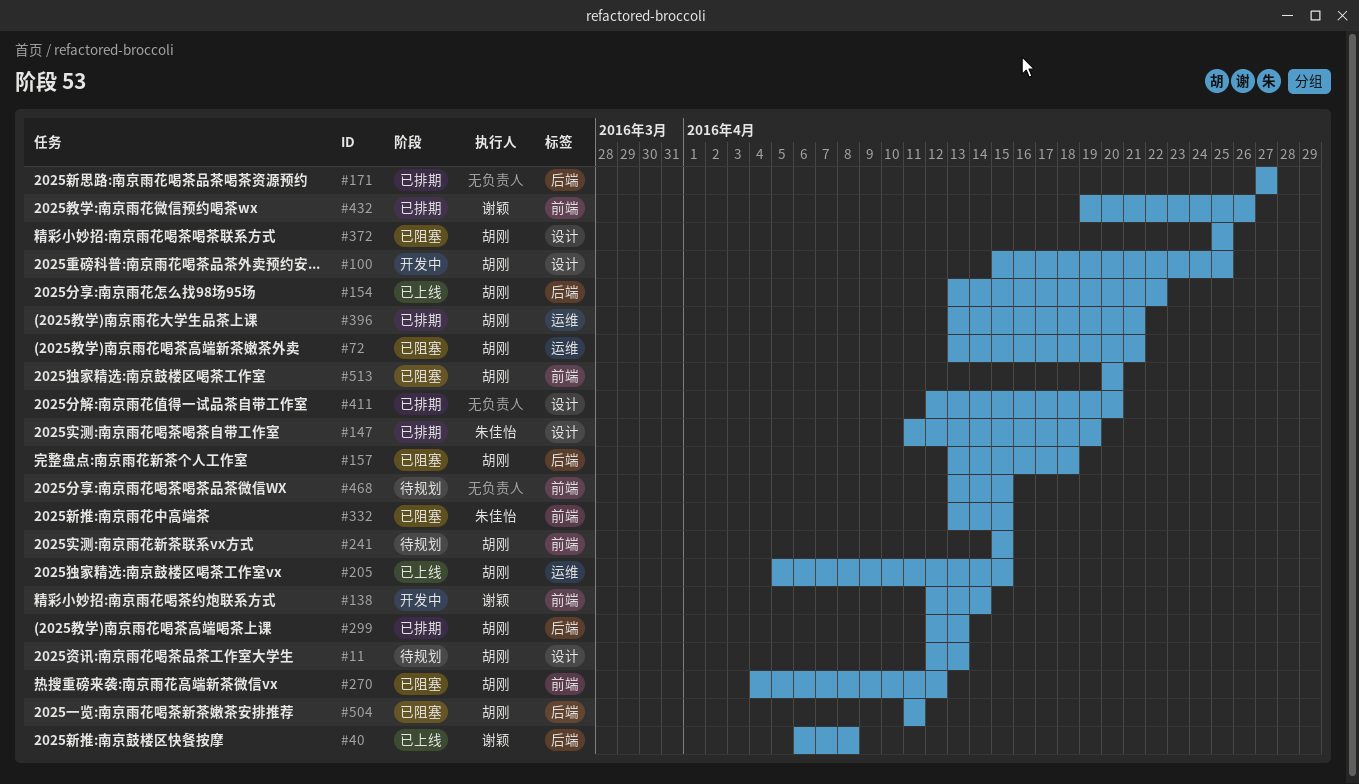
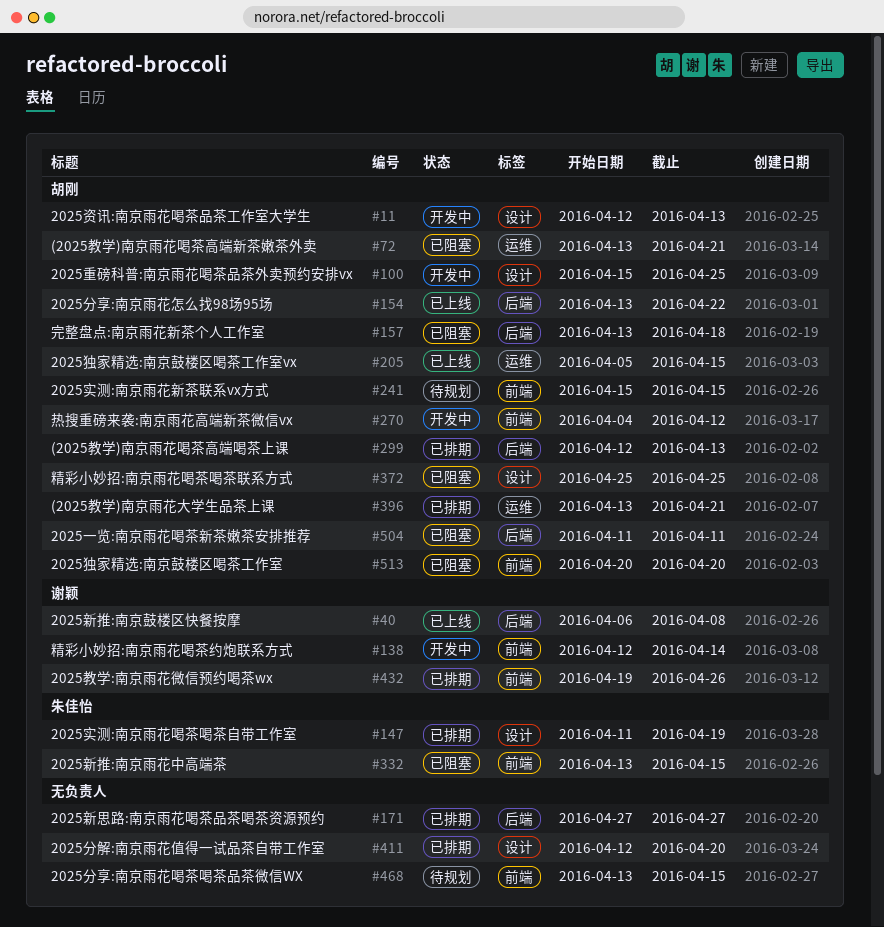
#11, status: 待规划 -> 开发中
#270, status: 已阻塞 -> 开发中

